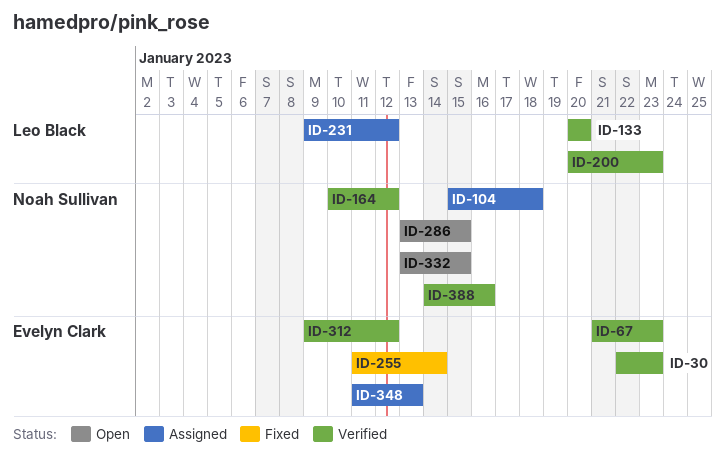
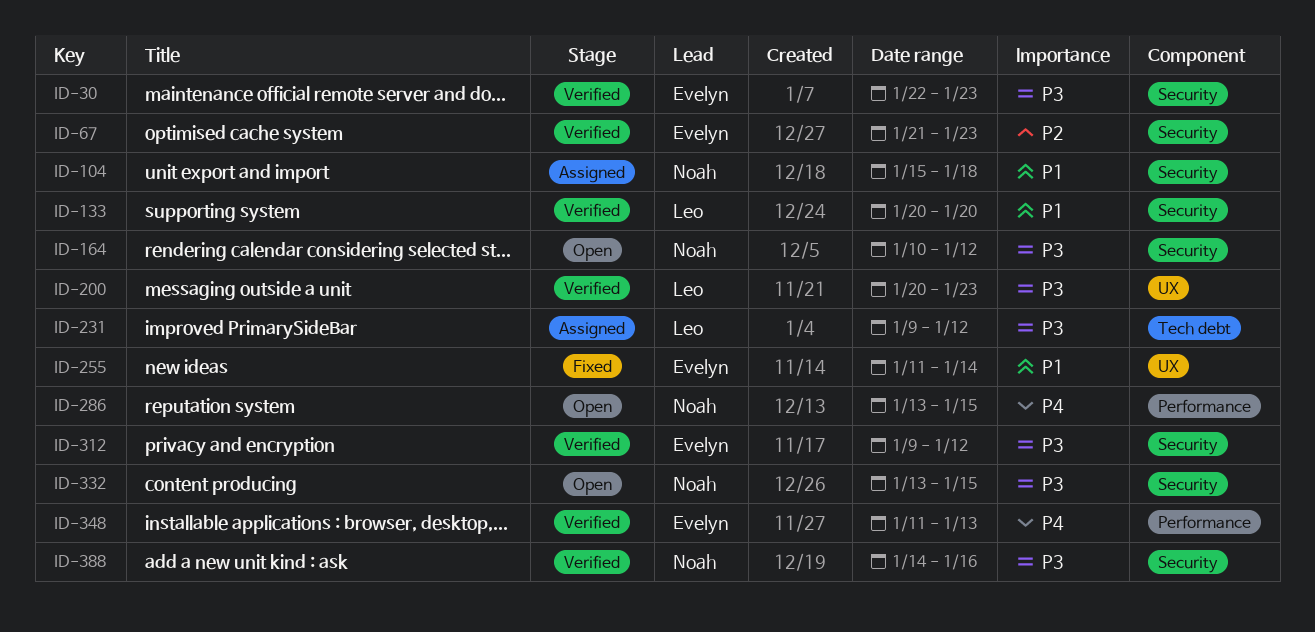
ID-164, status: Verified -> Open
ID-348, status: Assigned -> Verified

